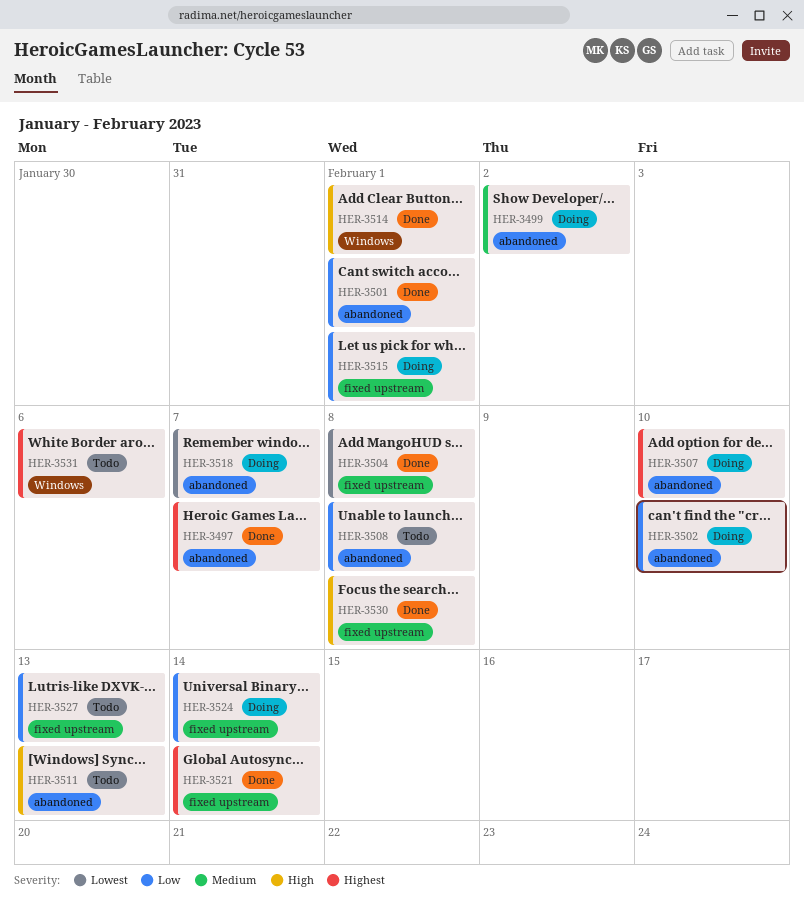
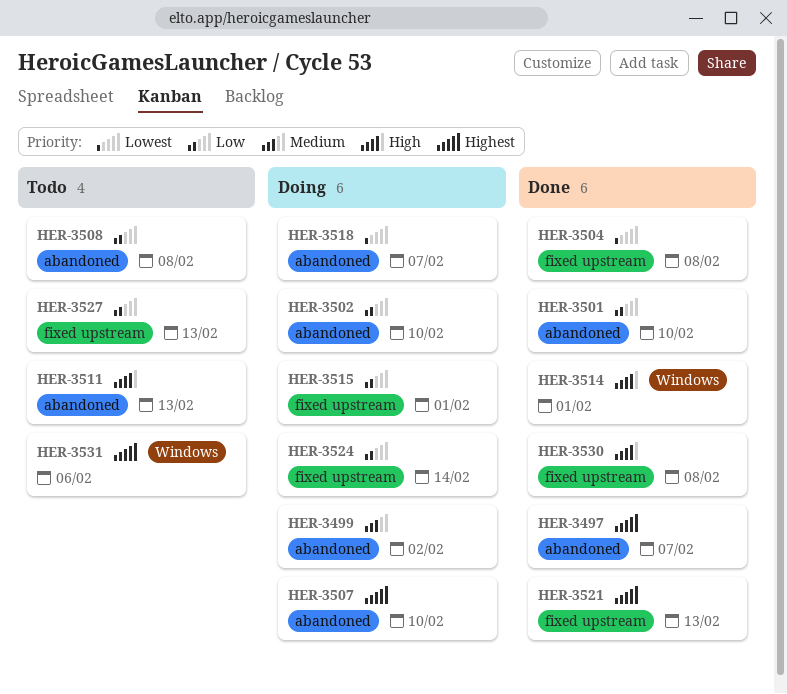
HER-3501, due: Feb 1 -> Feb 10
HER-3521, due: Feb 14 -> Feb 13

